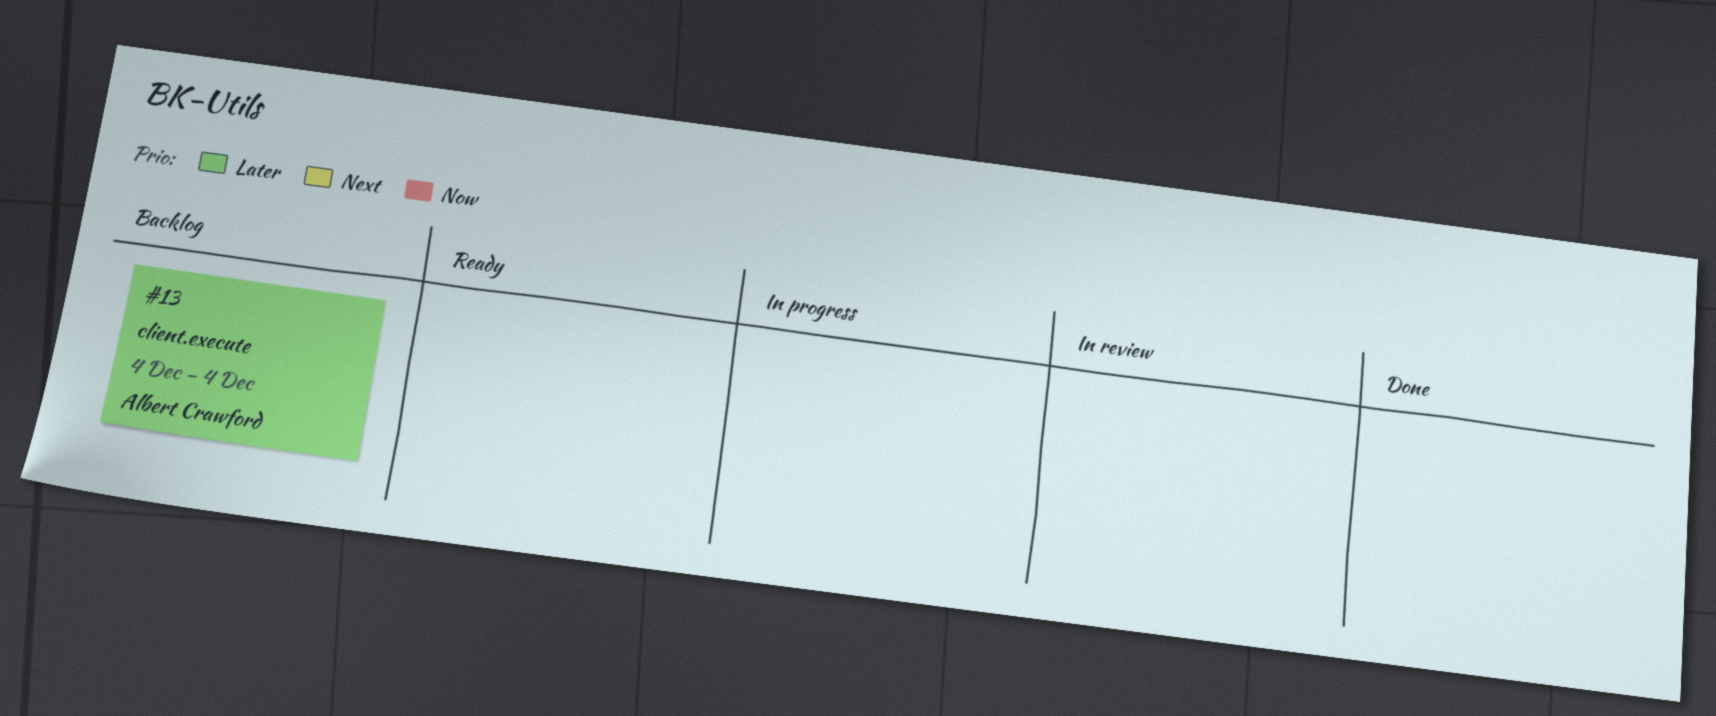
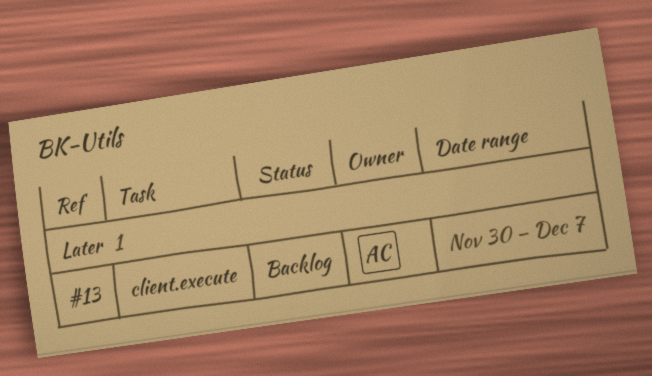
#13, start: Dec 4 -> Nov 30
#13, due: Dec 4 -> Dec 7

